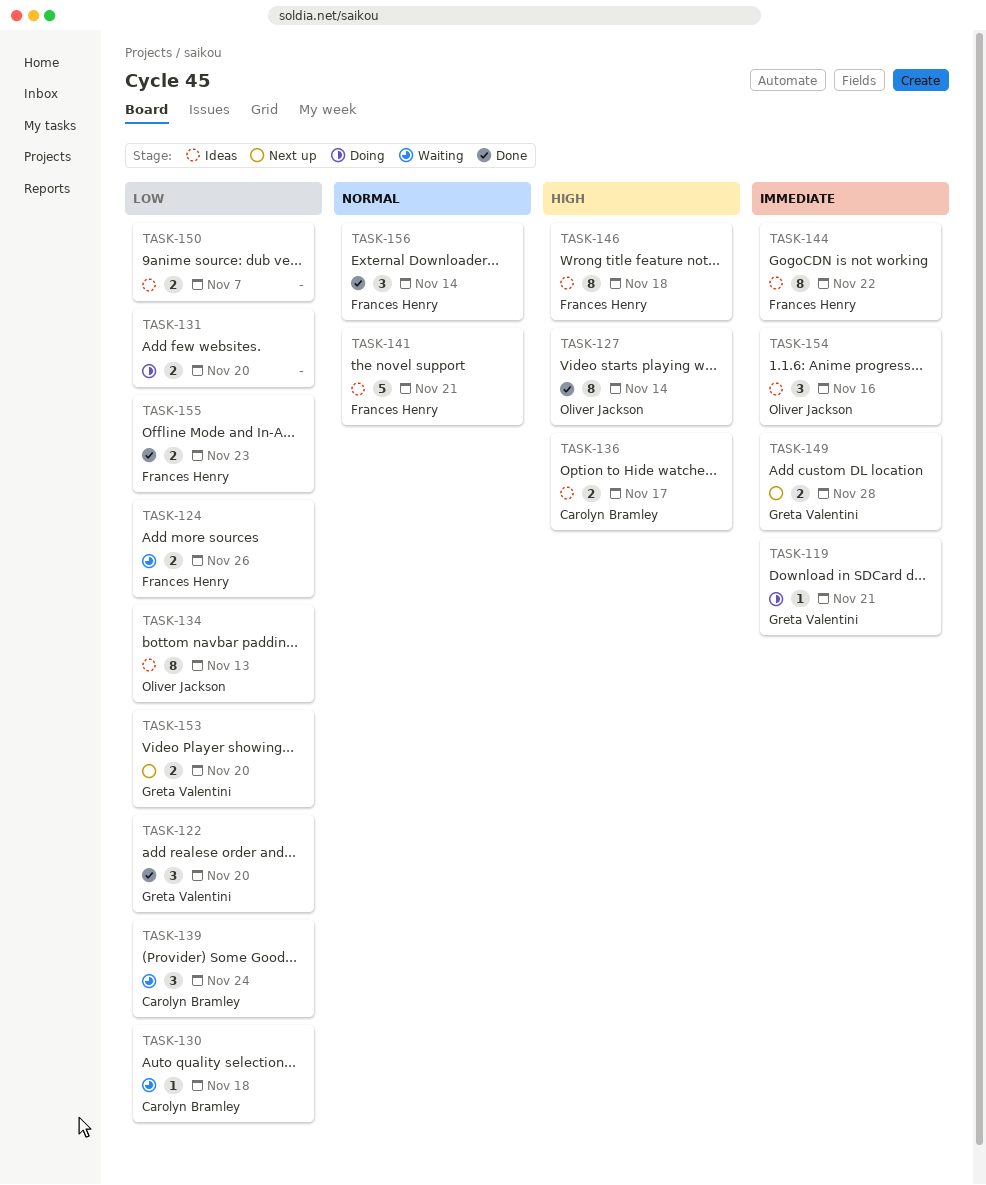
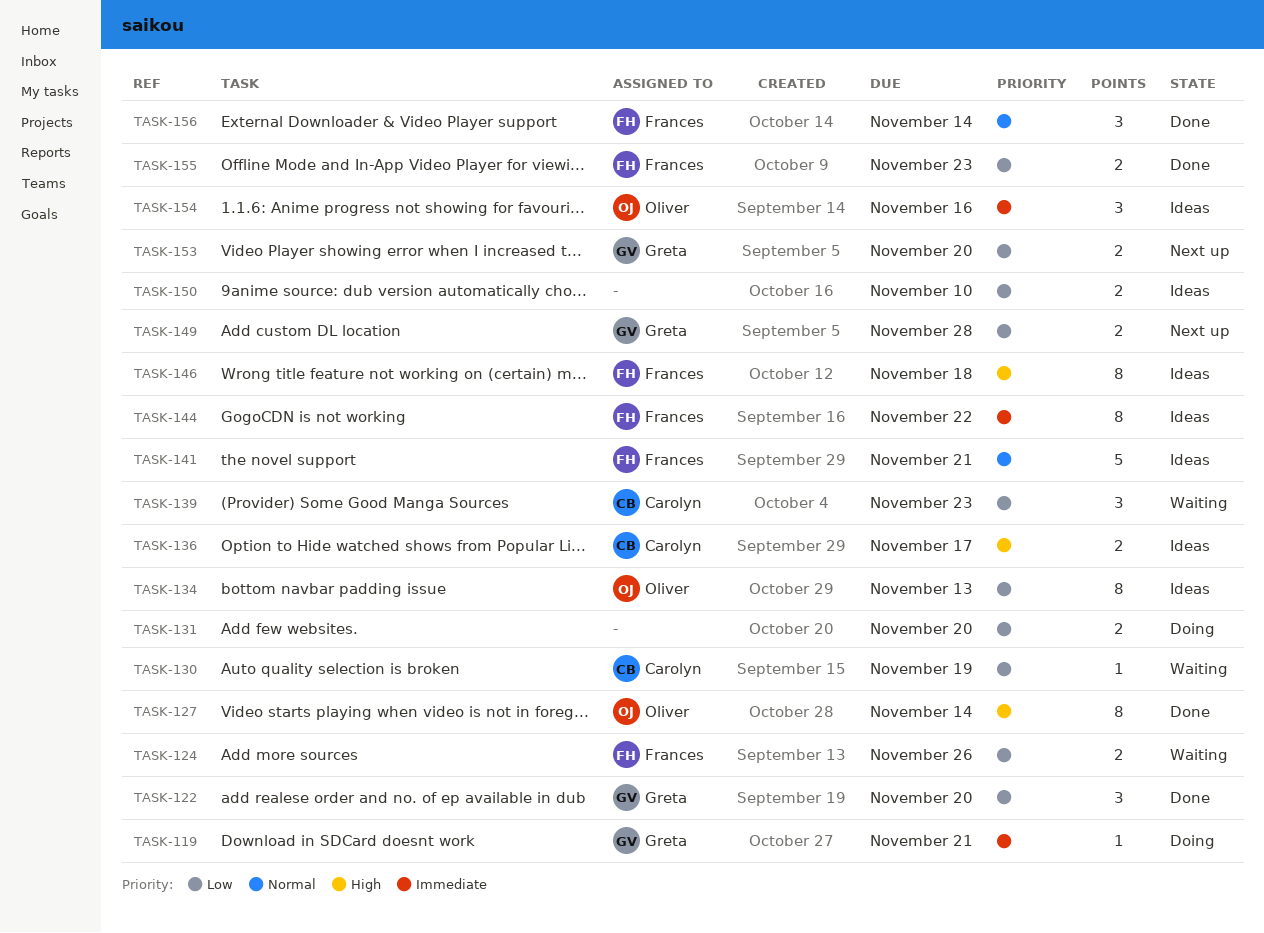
TASK-130, due: Nov 18 -> Nov 19
TASK-139, due: Nov 24 -> Nov 23
TASK-149, priority: Immediate -> Low
TASK-150, due: Nov 7 -> Nov 10

